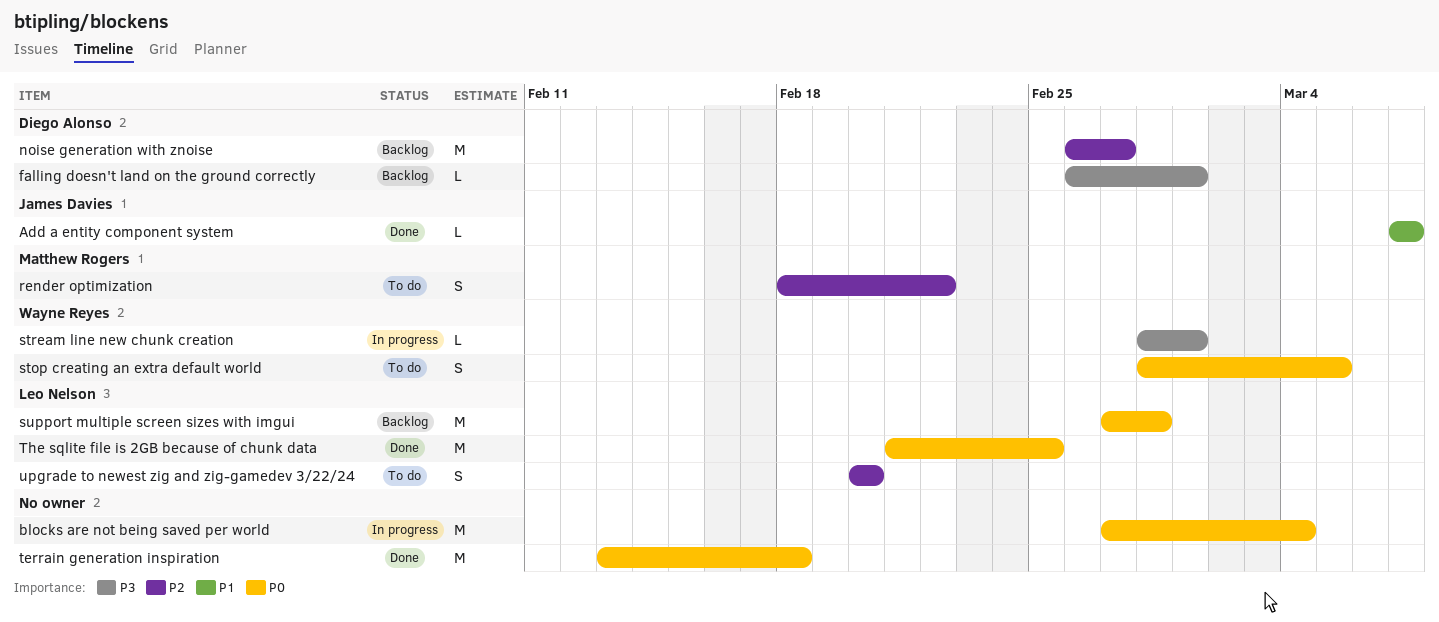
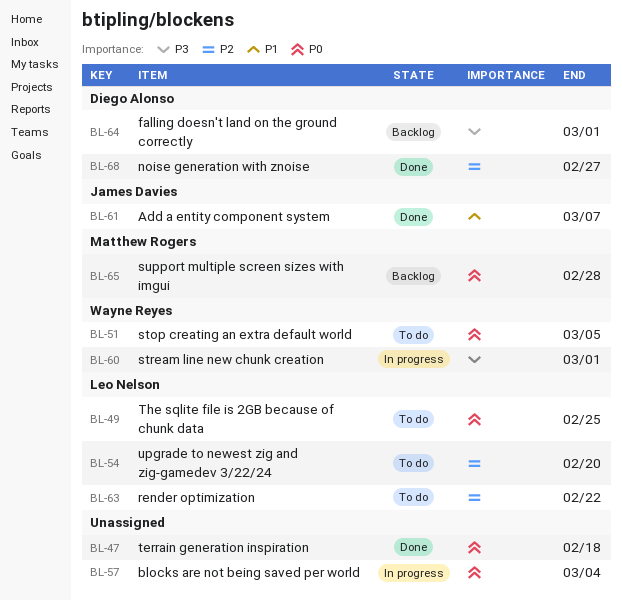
noise generation with znoise, status: Backlog -> Done
render optimization, owner: Matthew Rogers -> Leo Nelson
support multiple screen sizes with imgui, owner: Leo Nelson -> Matthew Rogers
The sqlite file is 2GB because of chunk data, status: Done -> To do

